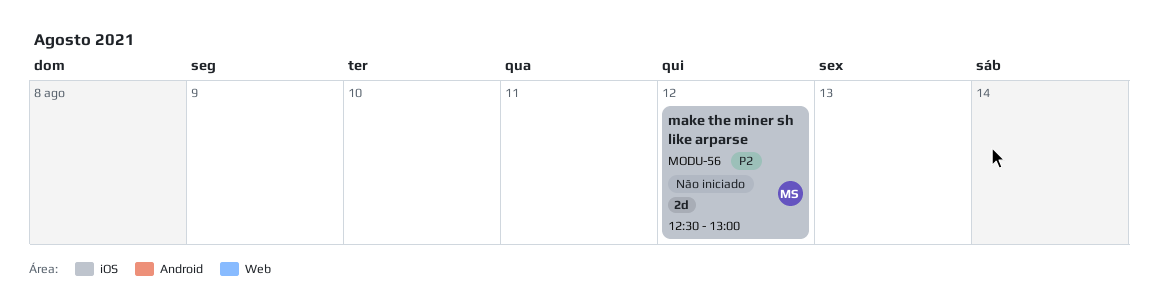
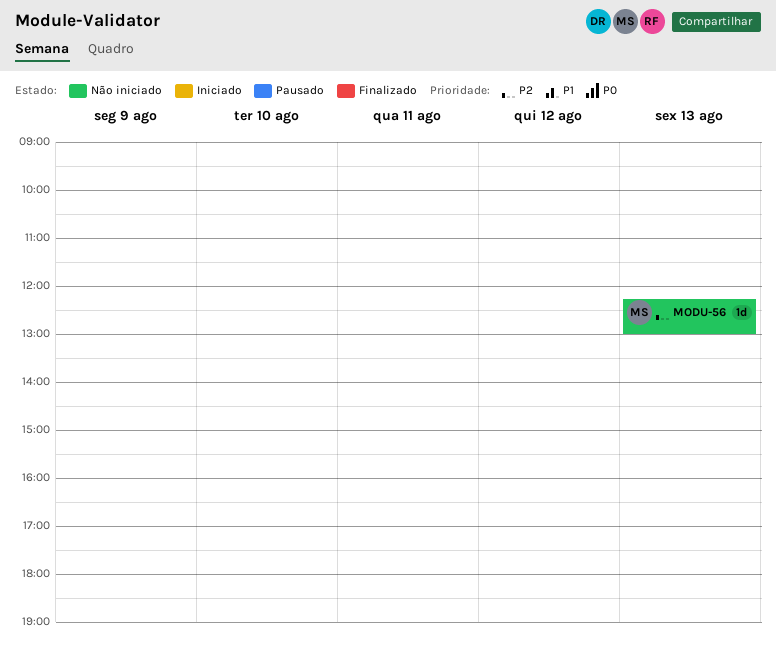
MODU-56, estimate: 2d -> 1d
MODU-56, day: Aug 12 -> Aug 13
MODU-56, begins: 12:30 -> 12:15

